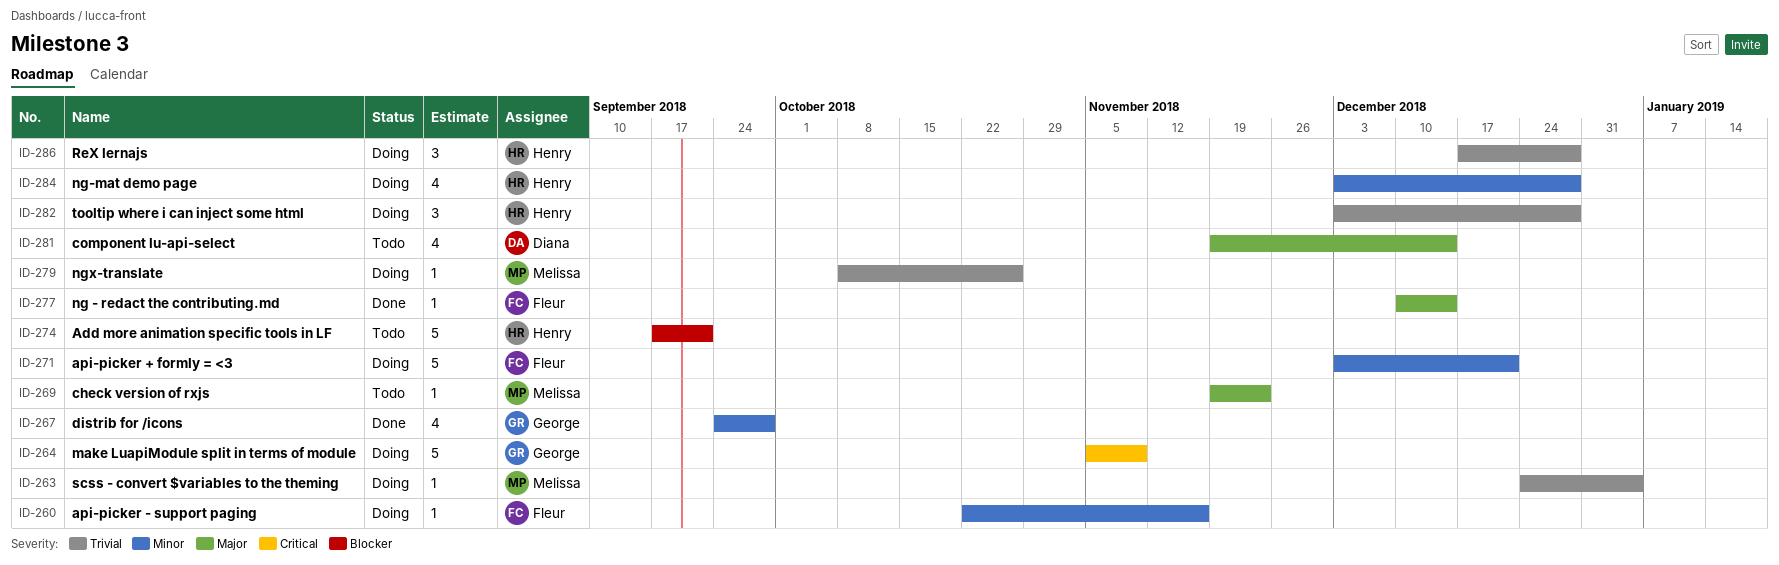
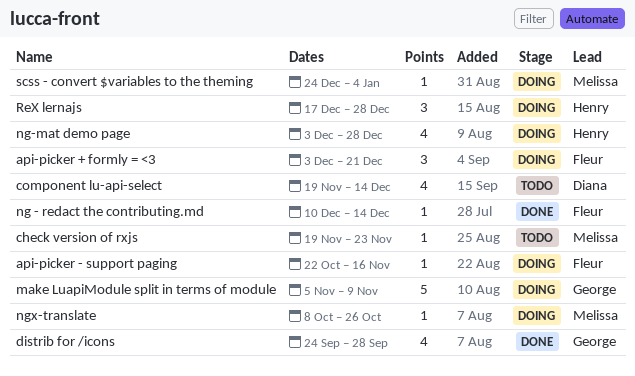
Add more animation specific tools in LF: present -> none
api-picker + formly = <3, estimate: 5 -> 3
tooltip where i can inject some html: present -> none

